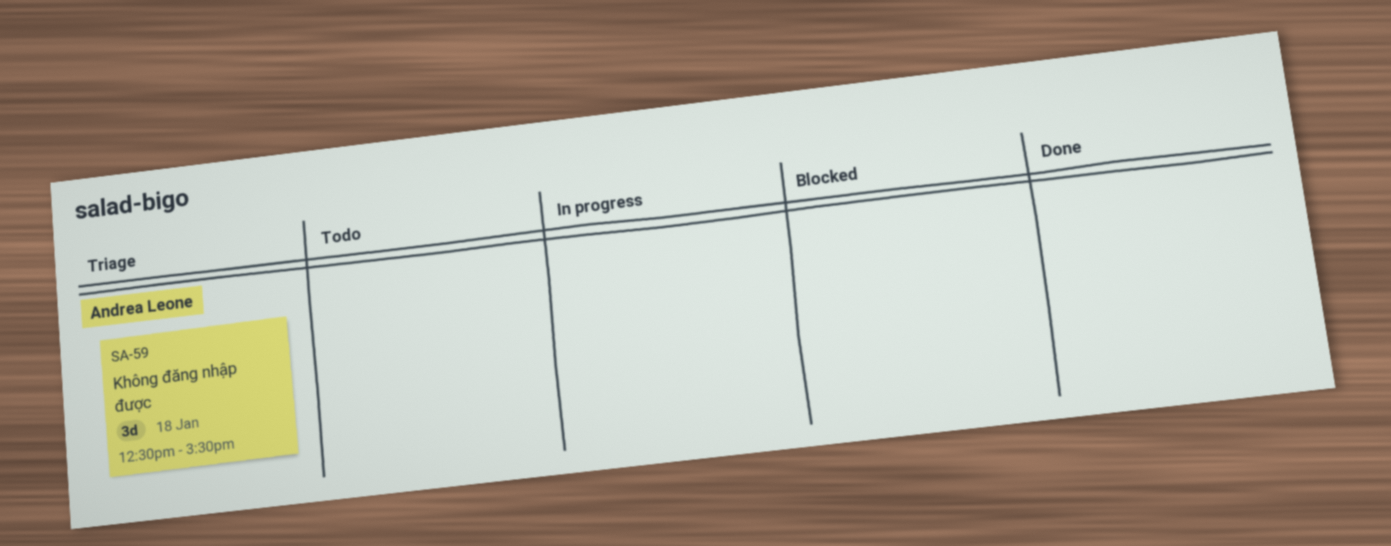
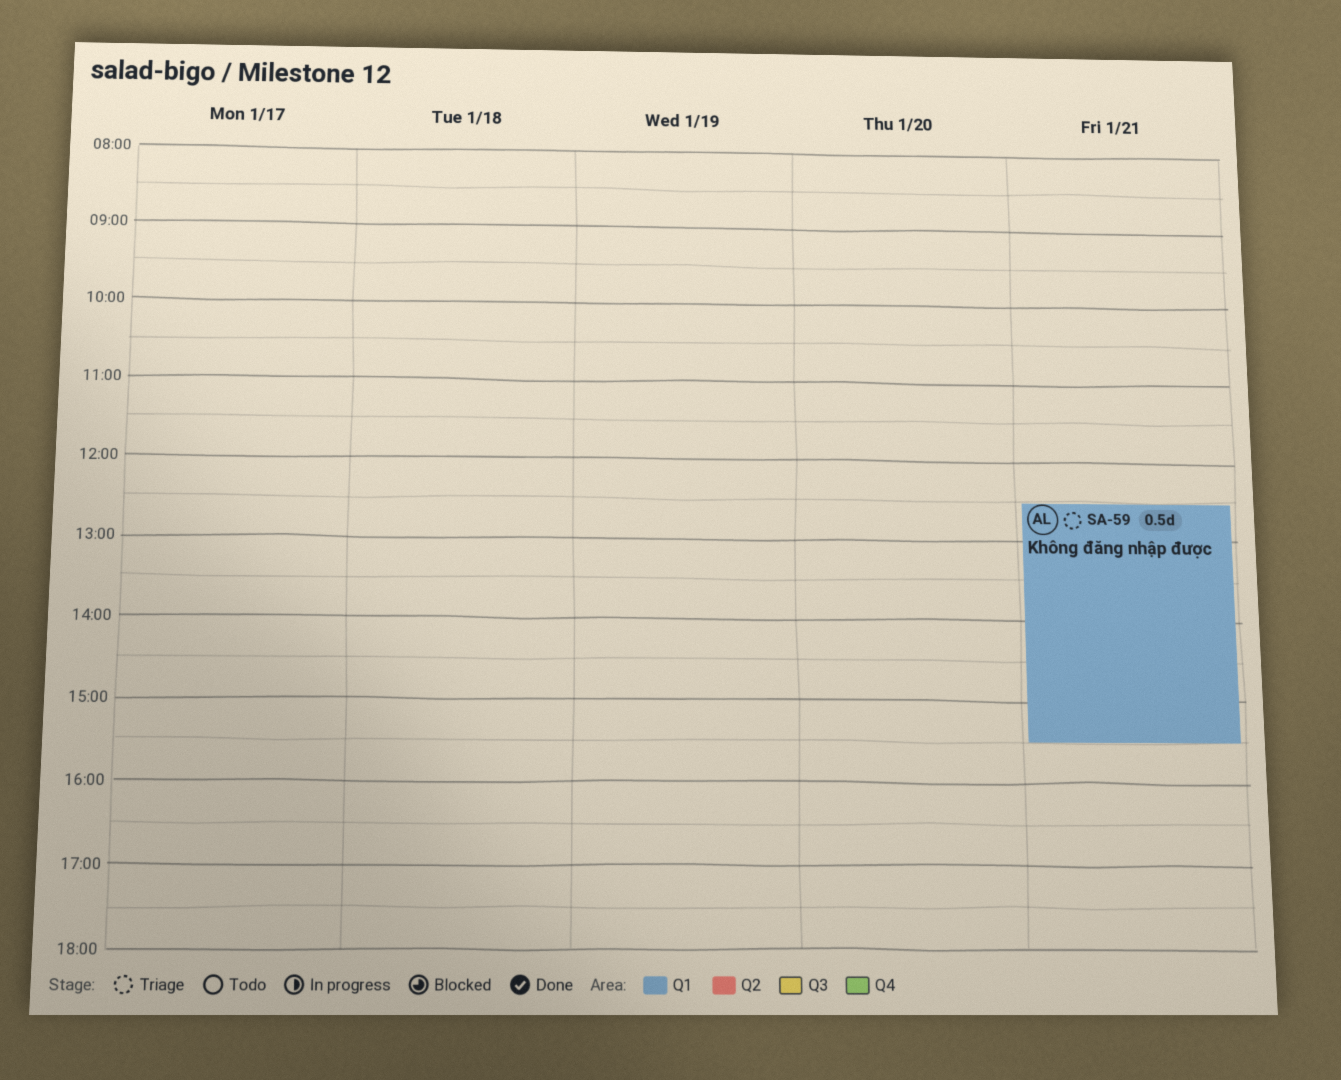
SA-59, estimate: 3d -> 0.5d
SA-59, day: Jan 18 -> Jan 21

